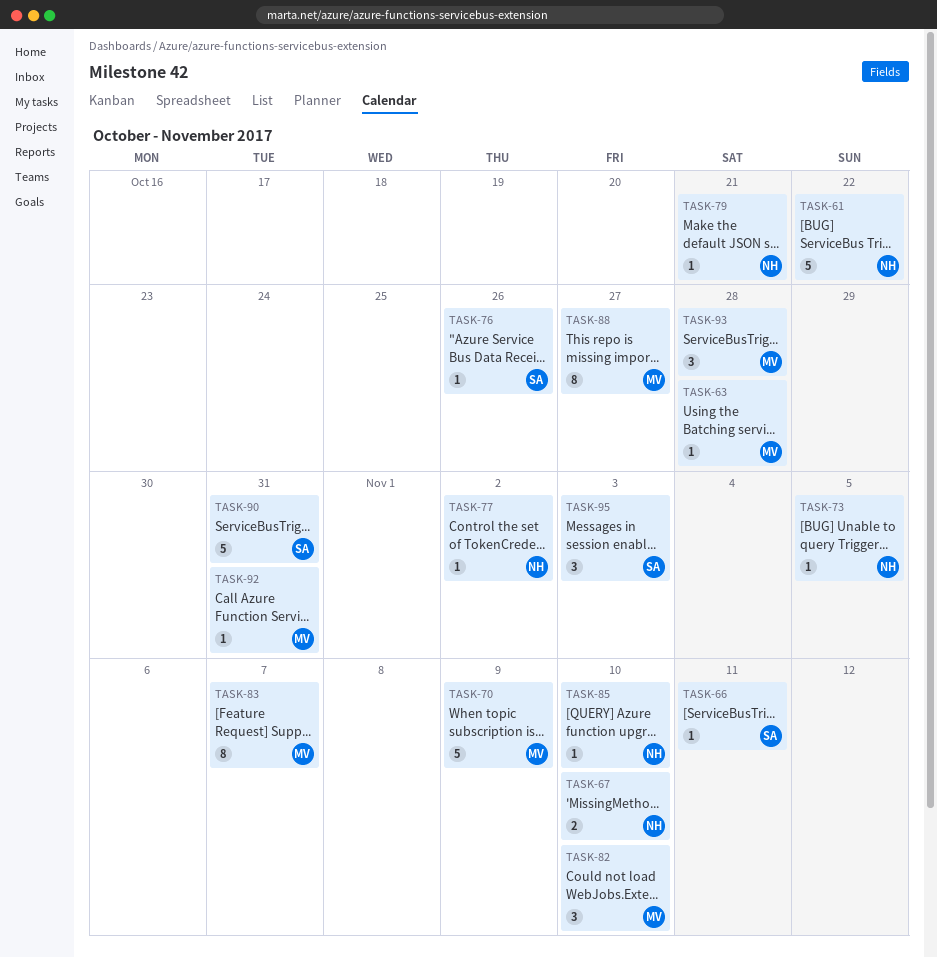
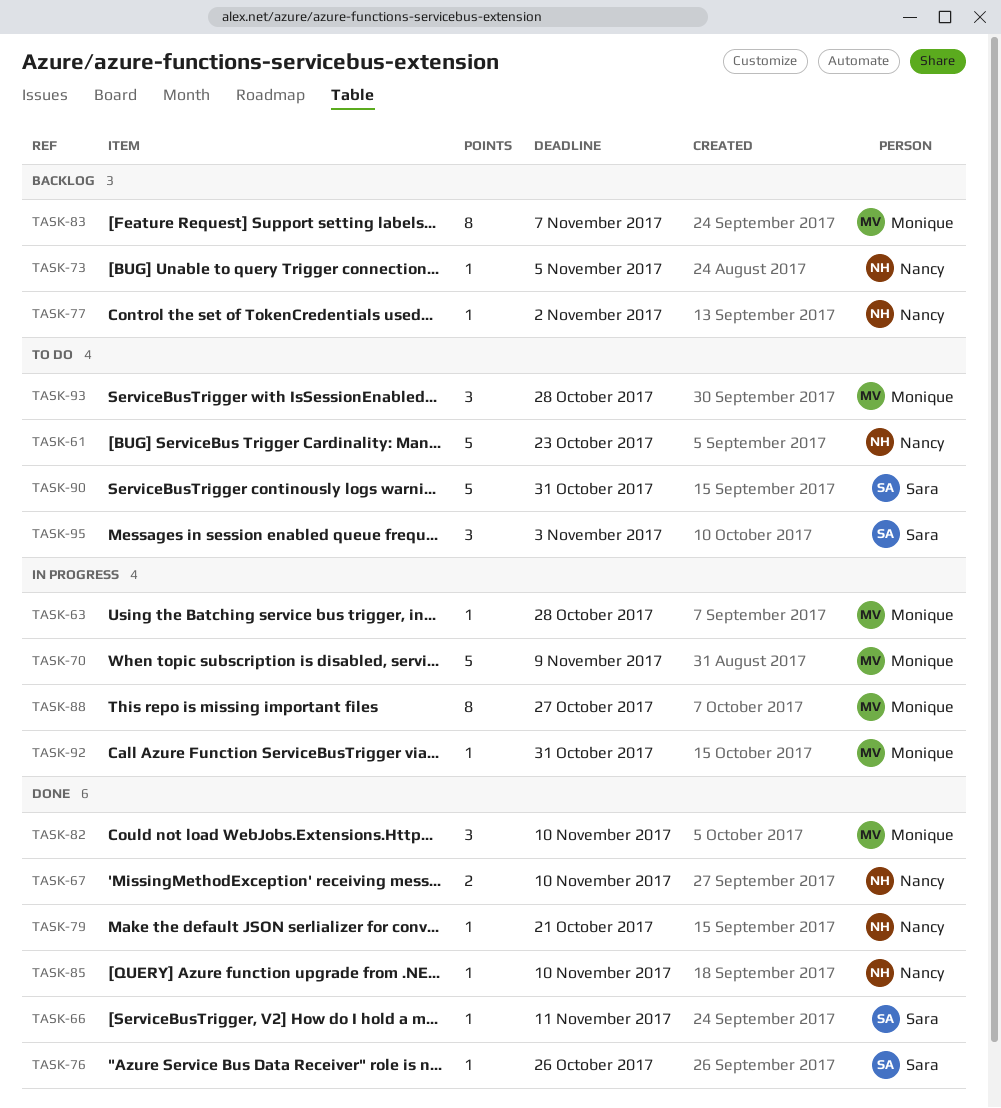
TASK-61, due: Oct 22 -> Oct 23

